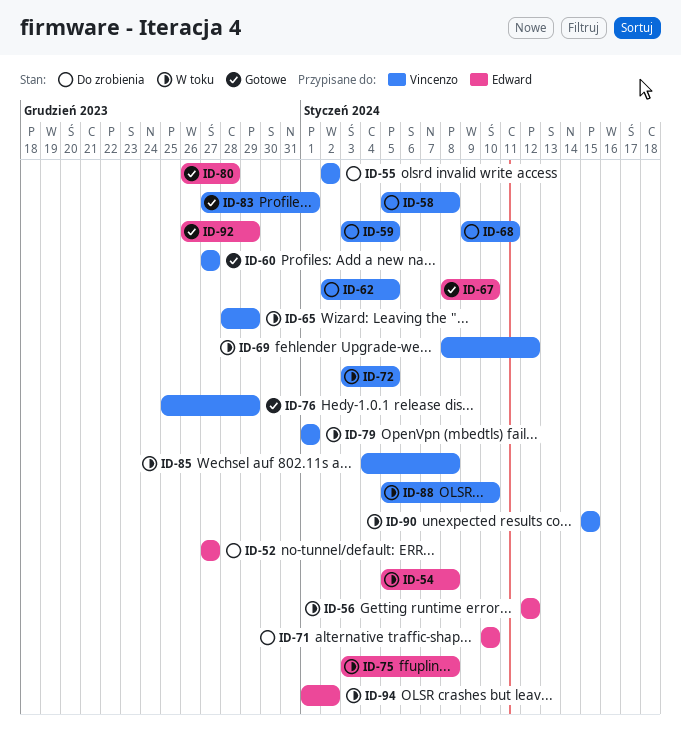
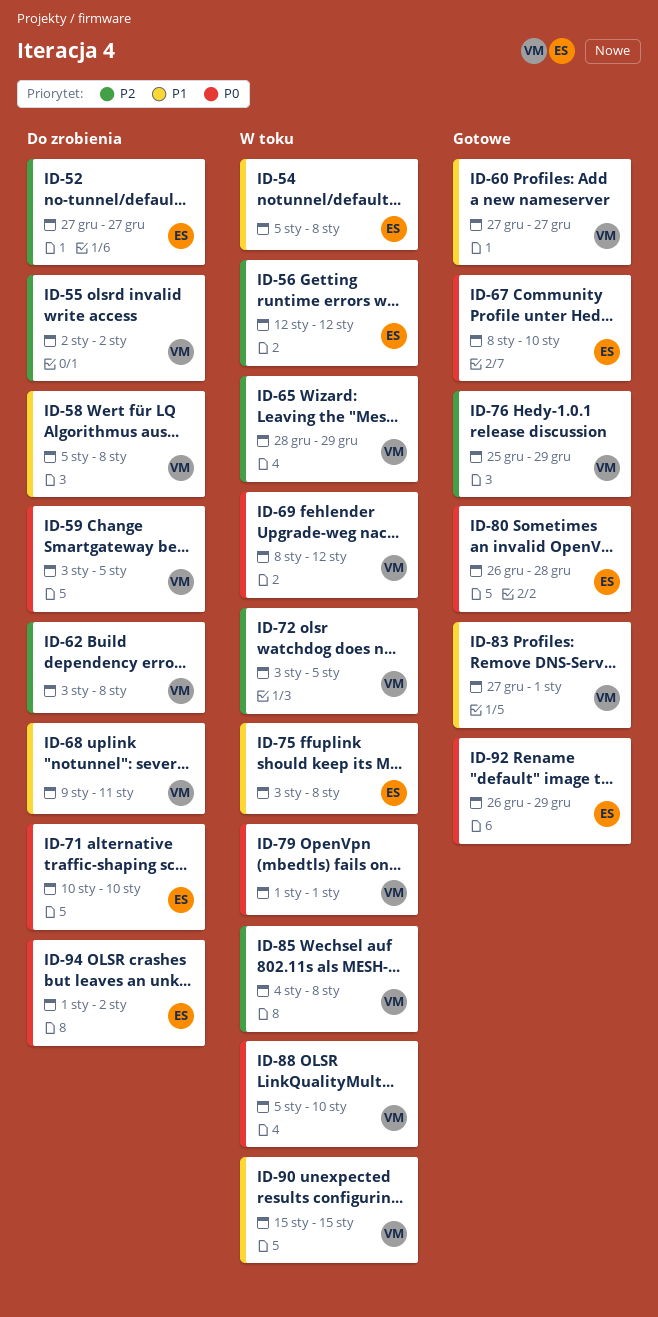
ID-62, start: Jan 2 -> Jan 3
ID-62, due: Jan 5 -> Jan 8
ID-94, status: W toku -> Do zrobienia

